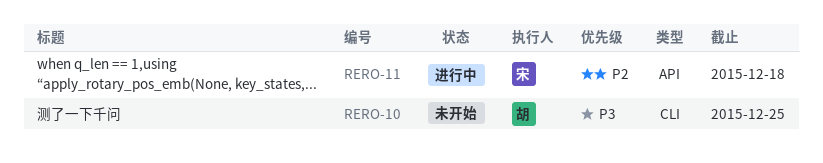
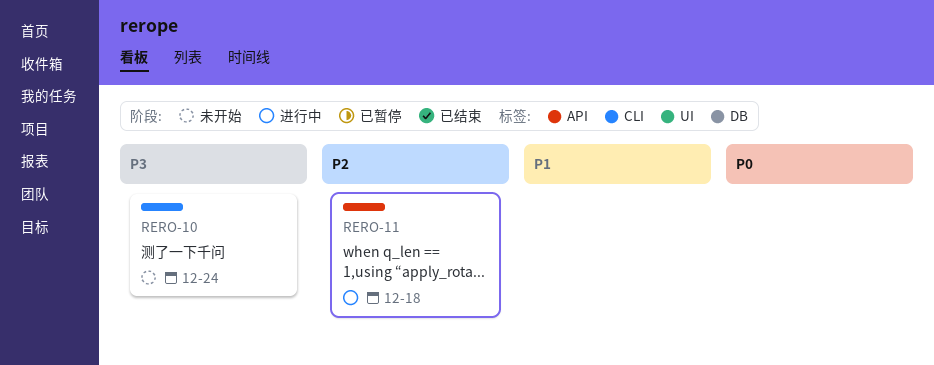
RERO-10, due: Dec 25 -> Dec 24

